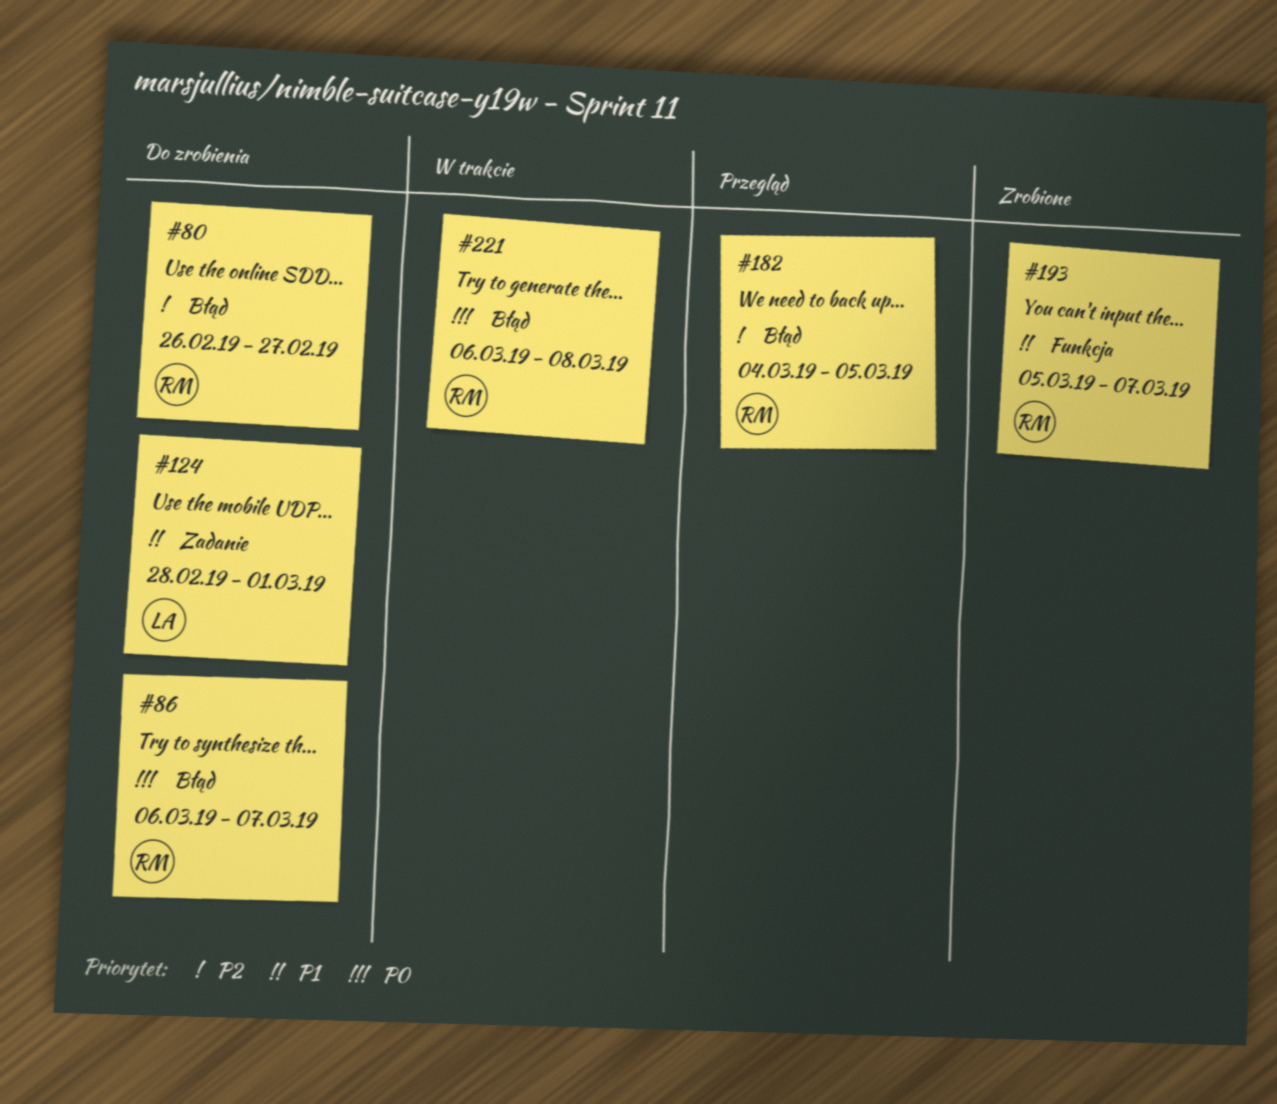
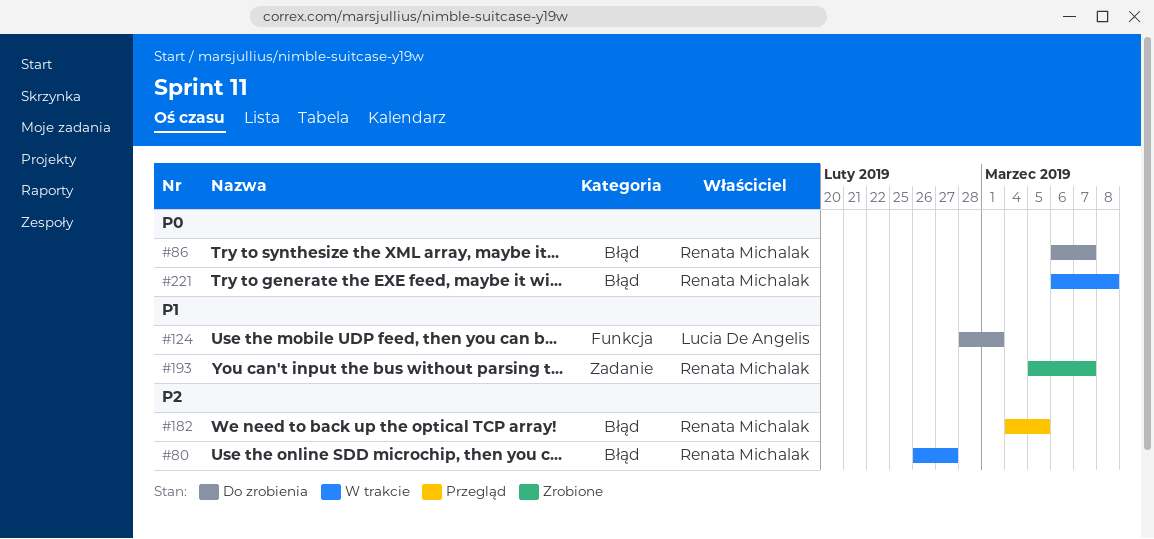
#80, status: Do zrobienia -> W trakcie
#124, label: Zadanie -> Funkcja
#193, label: Funkcja -> Zadanie

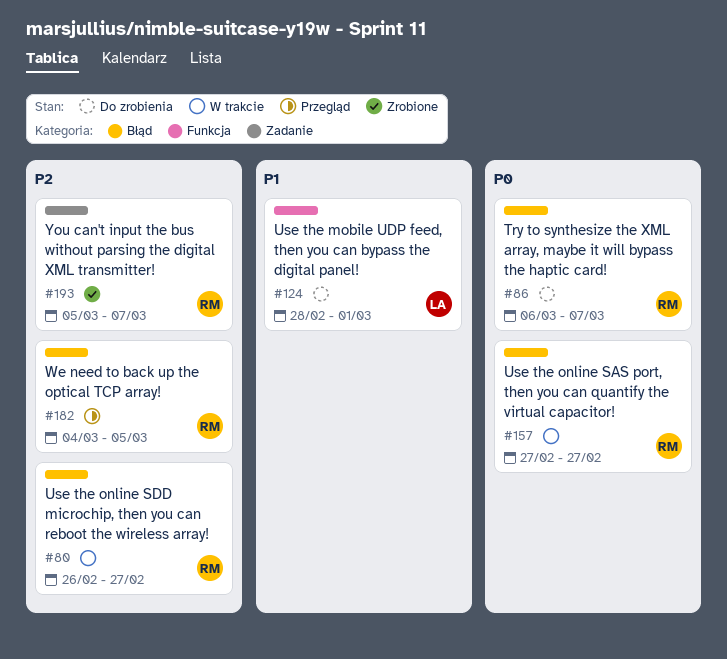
#157: none -> present
#193, priority: P1 -> P2
#221: present -> none

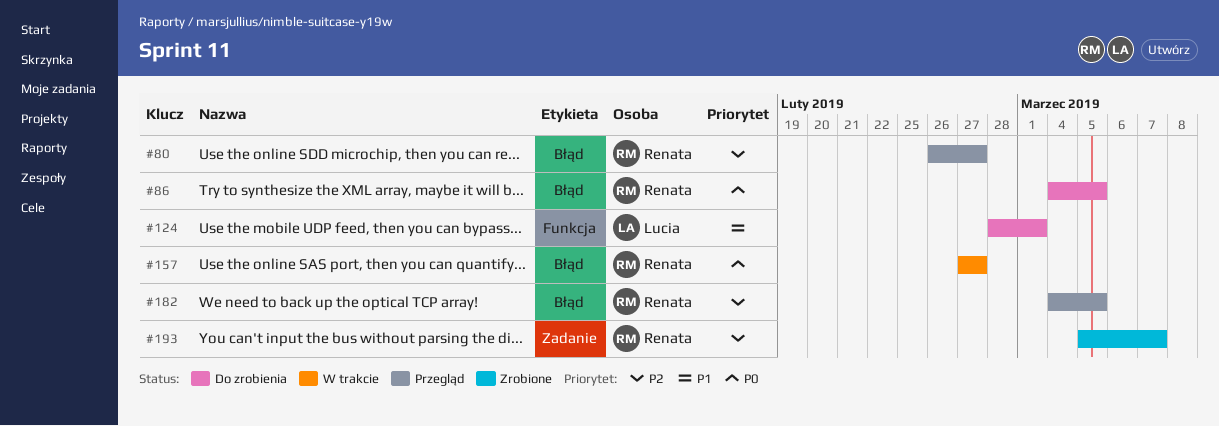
#80, status: W trakcie -> Przegląd
#86, start: Mar 6 -> Mar 4
#86, due: Mar 7 -> Mar 5

